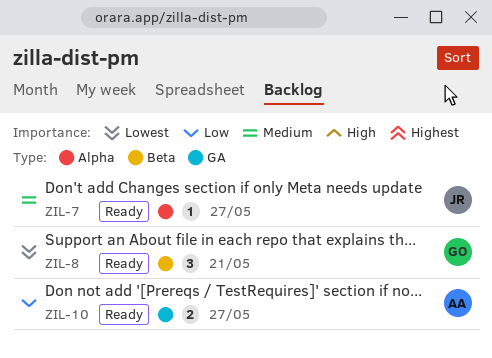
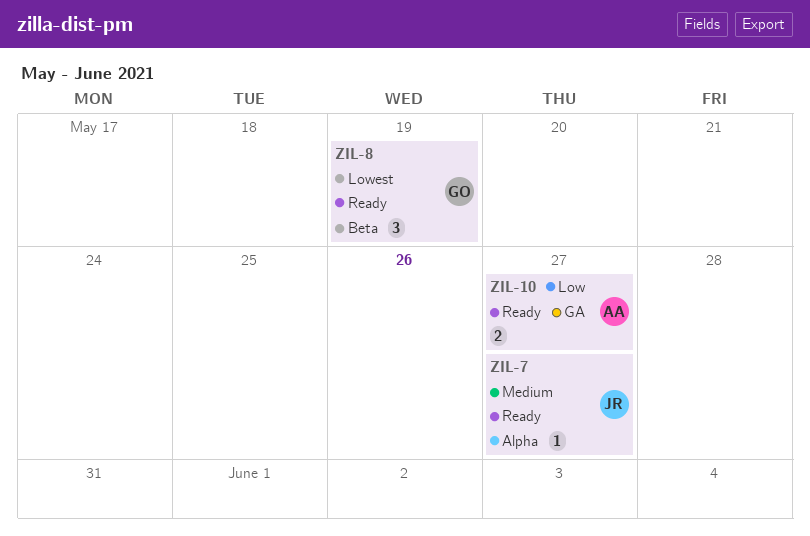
ZIL-8, due: May 21 -> May 19

